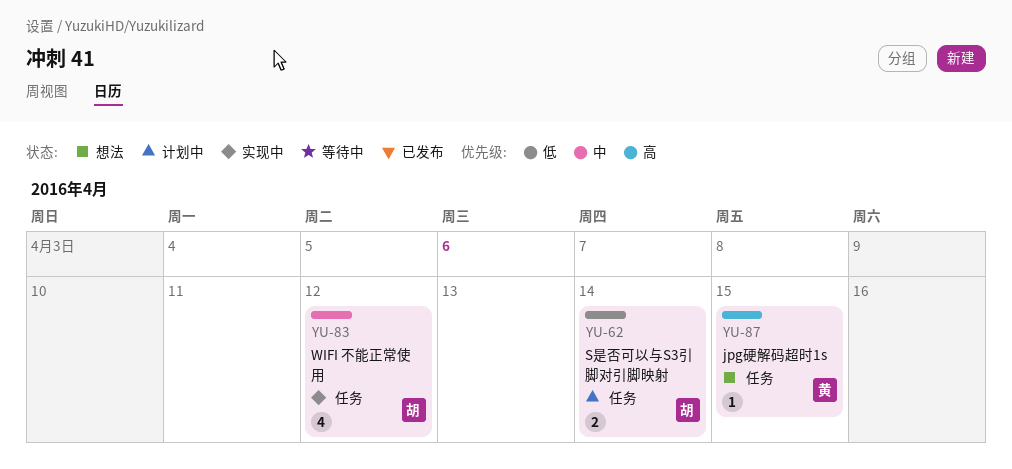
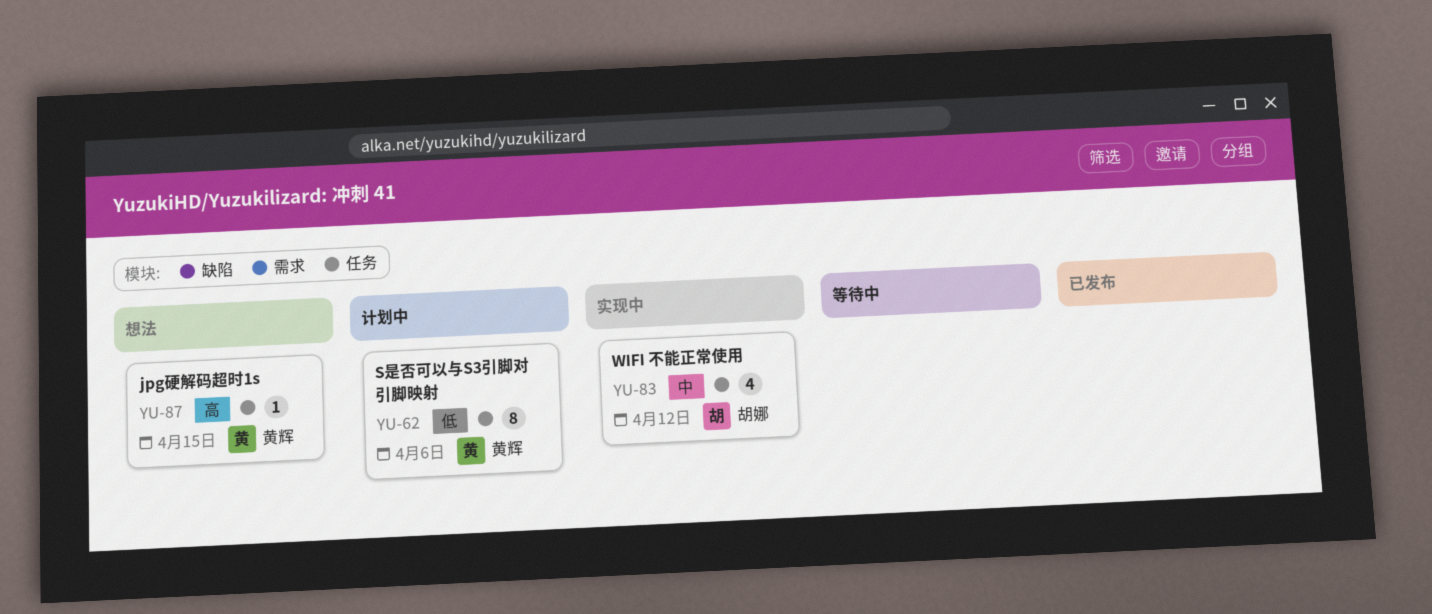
YU-62, owner: 胡娜 -> 黄辉
YU-62, estimate: 2 -> 8
YU-62, due: Apr 14 -> Apr 6

